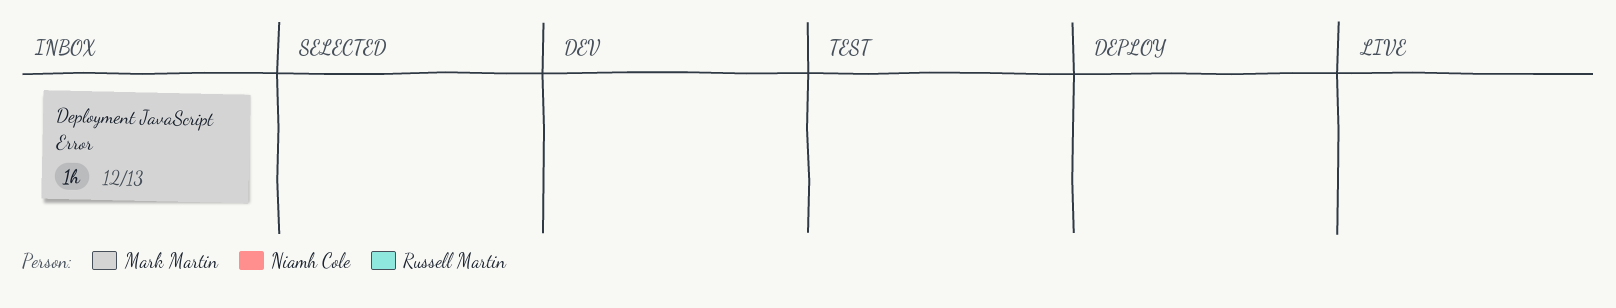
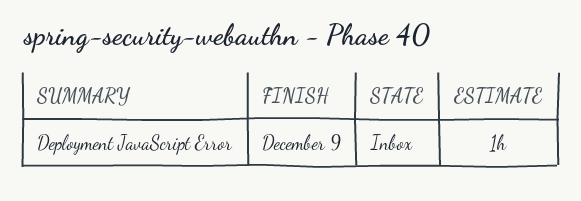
Deployment JavaScript Error, due: Dec 13 -> Dec 9

